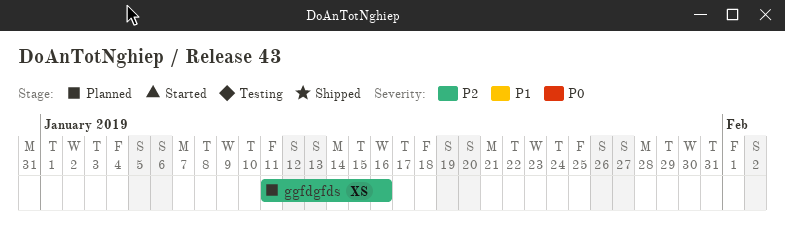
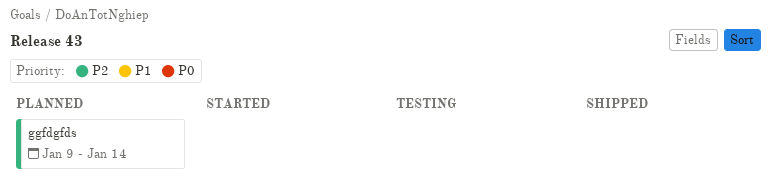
ggfdgfds, start: Jan 11 -> Jan 9
ggfdgfds, due: Jan 16 -> Jan 14

